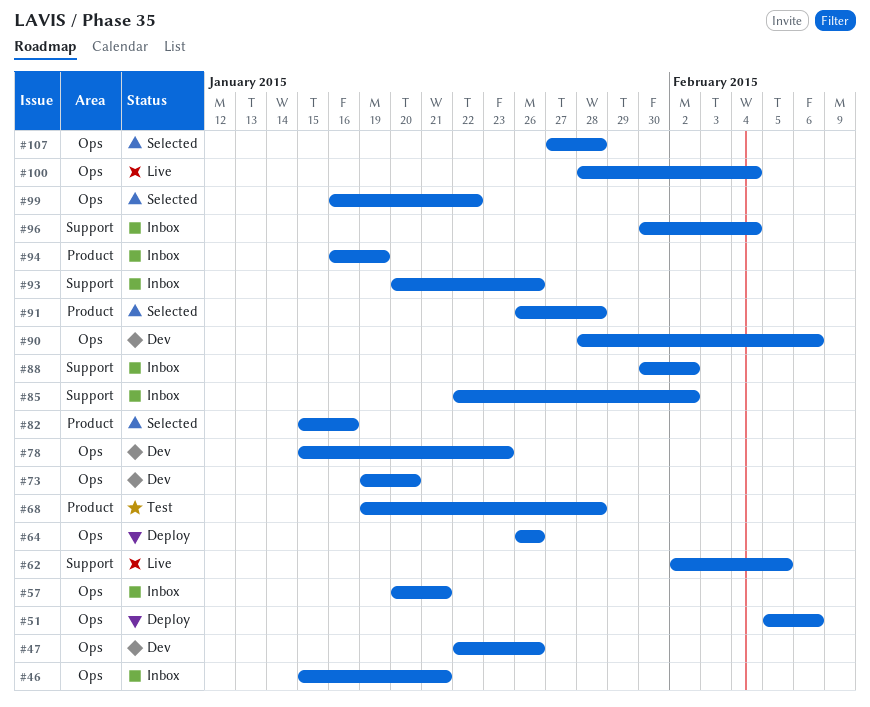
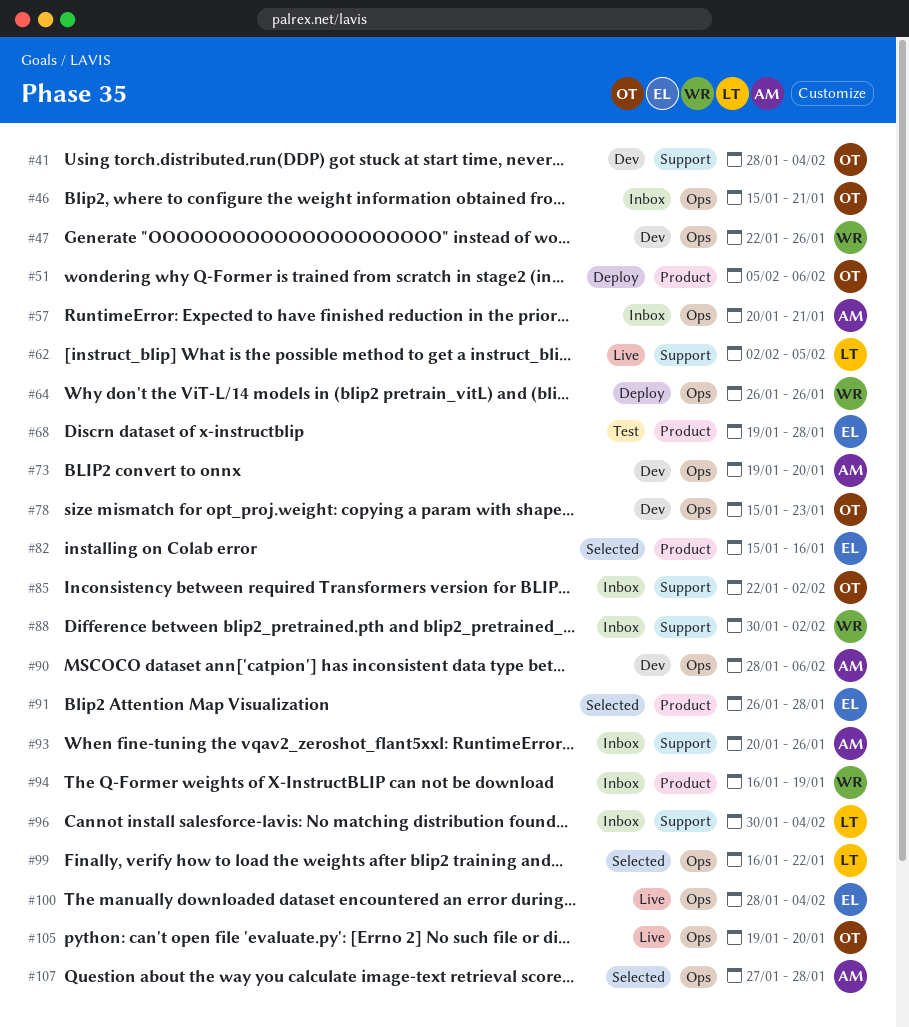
#41: none -> present
#51, label: Ops -> Product
#105: none -> present

